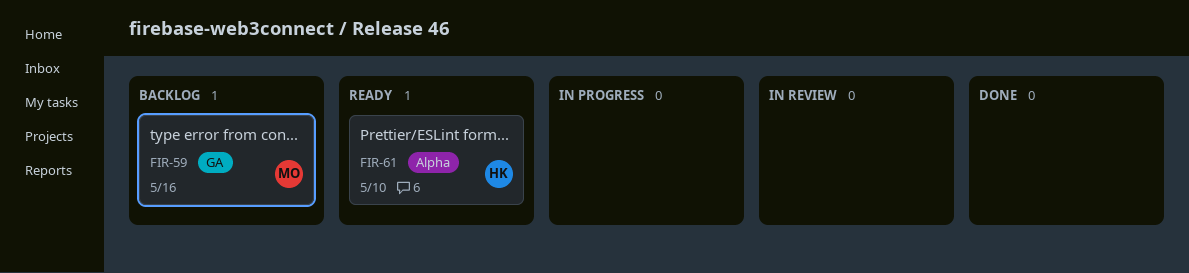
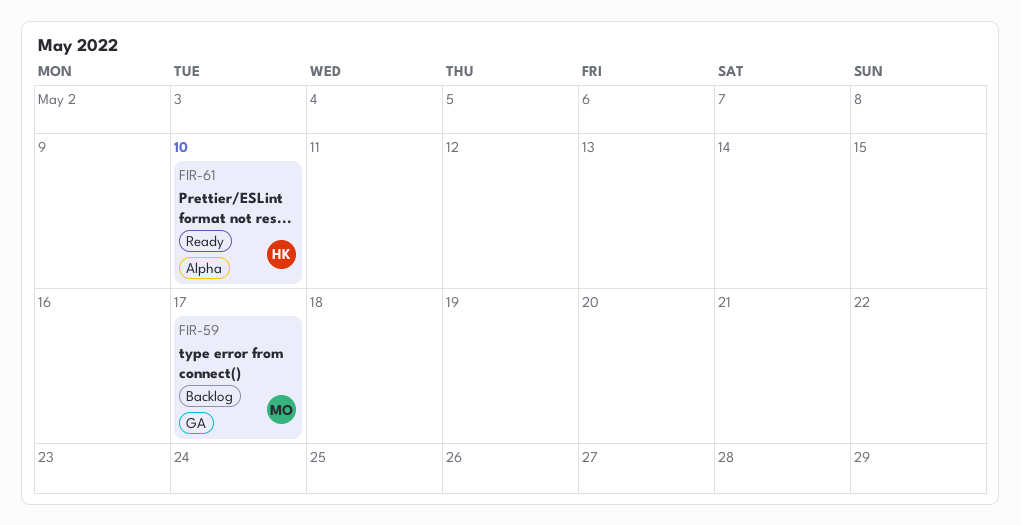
FIR-59, due: May 16 -> May 17

